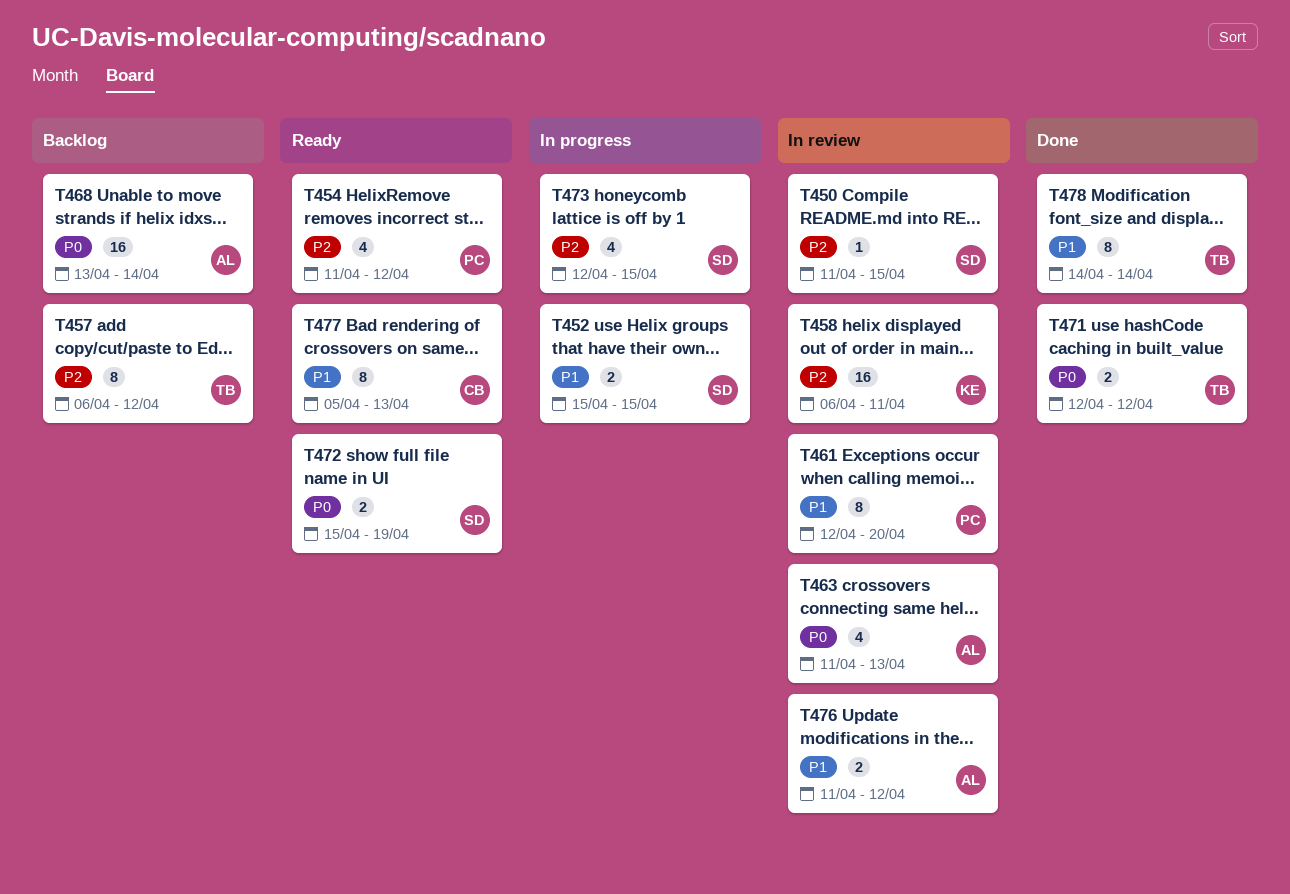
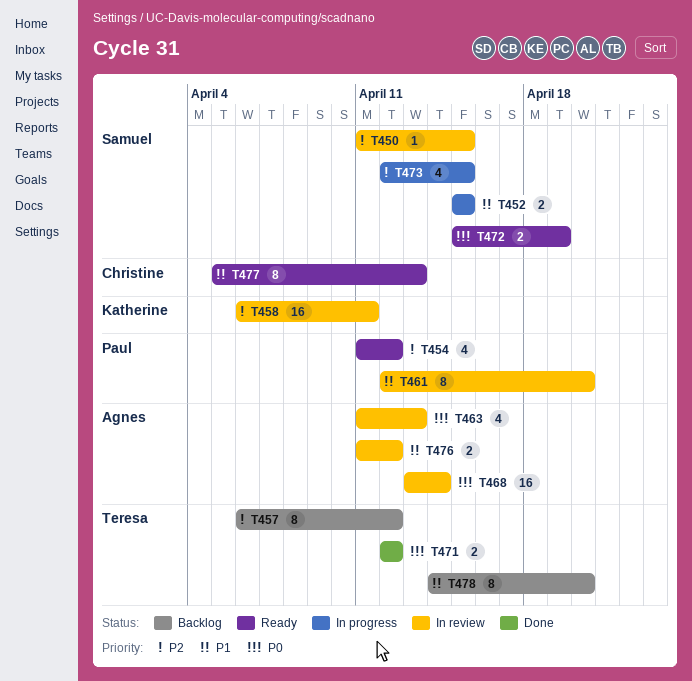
T468, status: Backlog -> In review
T478, status: Done -> Backlog
T478, due: Apr 14 -> Apr 20

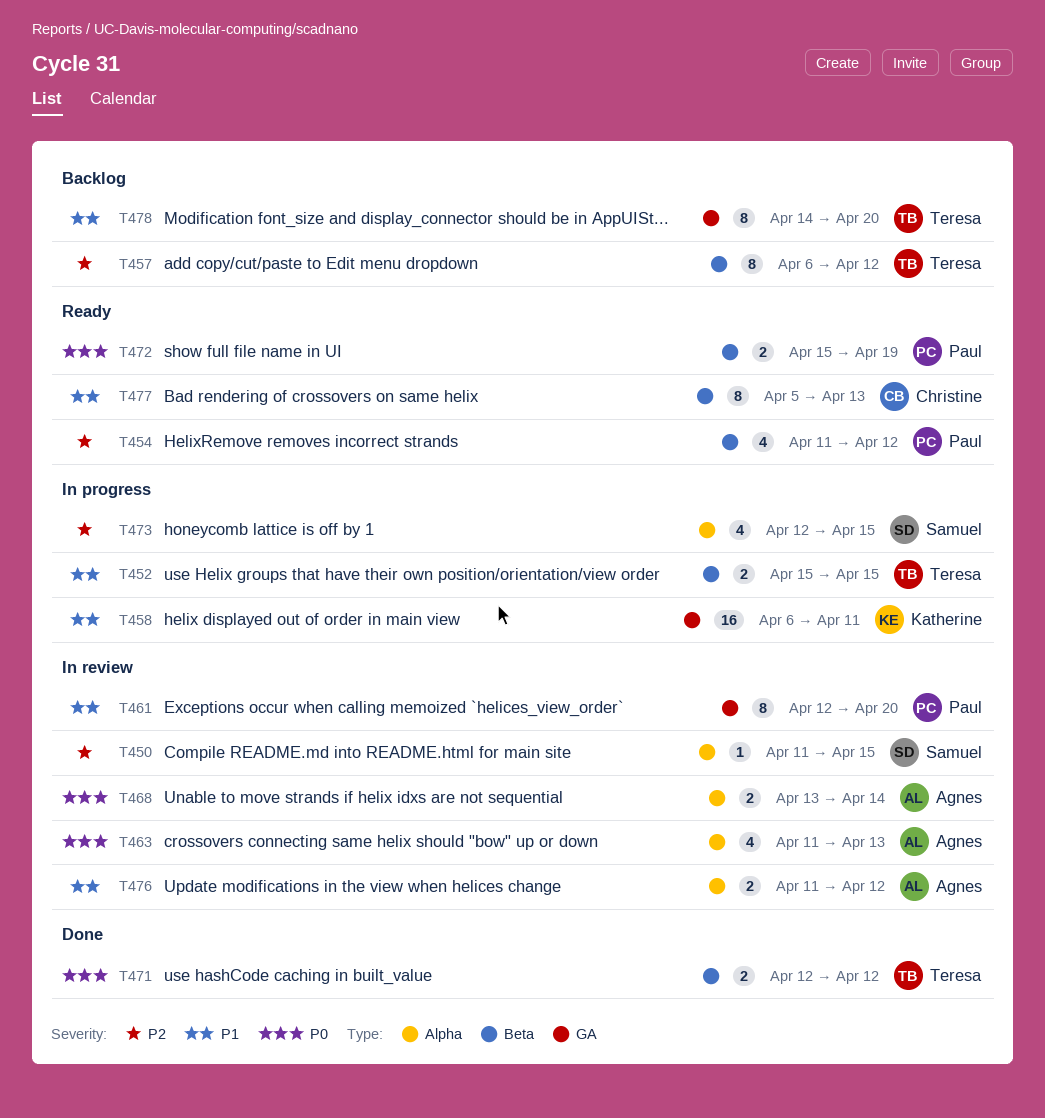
T452, owner: Samuel -> Teresa
T458, status: In review -> In progress
T458, priority: P2 -> P1
T468, estimate: 16 -> 2
T472, owner: Samuel -> Paul

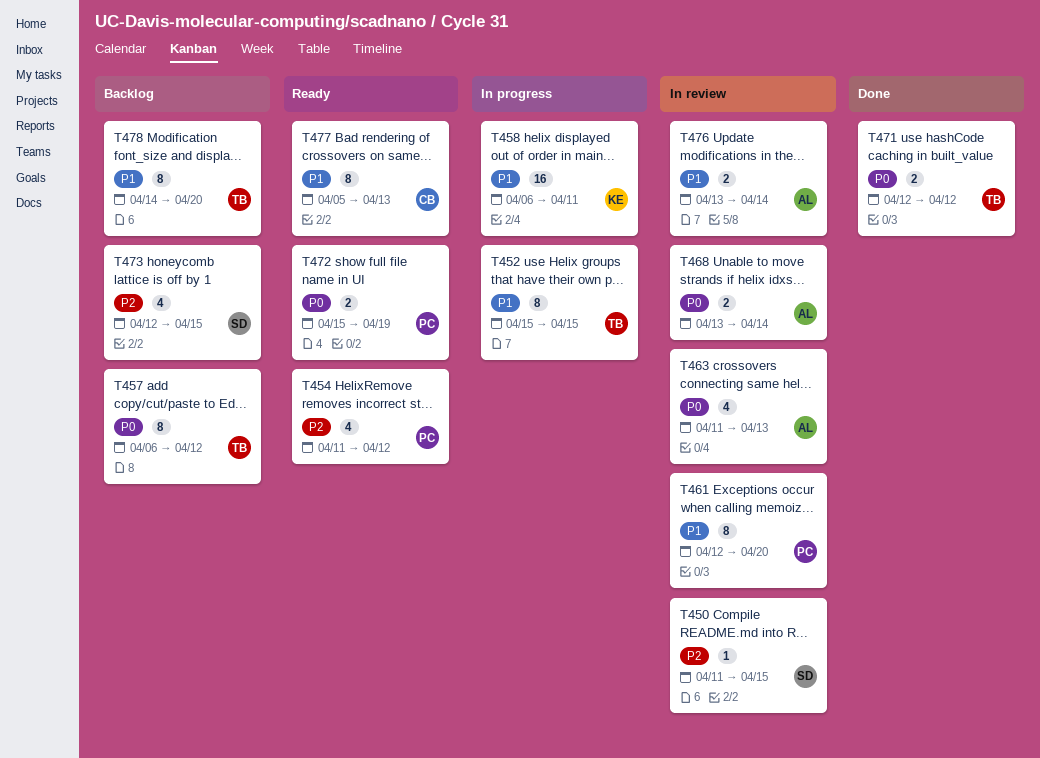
T452, estimate: 2 -> 8
T457, priority: P2 -> P0
T473, status: In progress -> Backlog
T476, start: Apr 11 -> Apr 13
T476, due: Apr 12 -> Apr 14

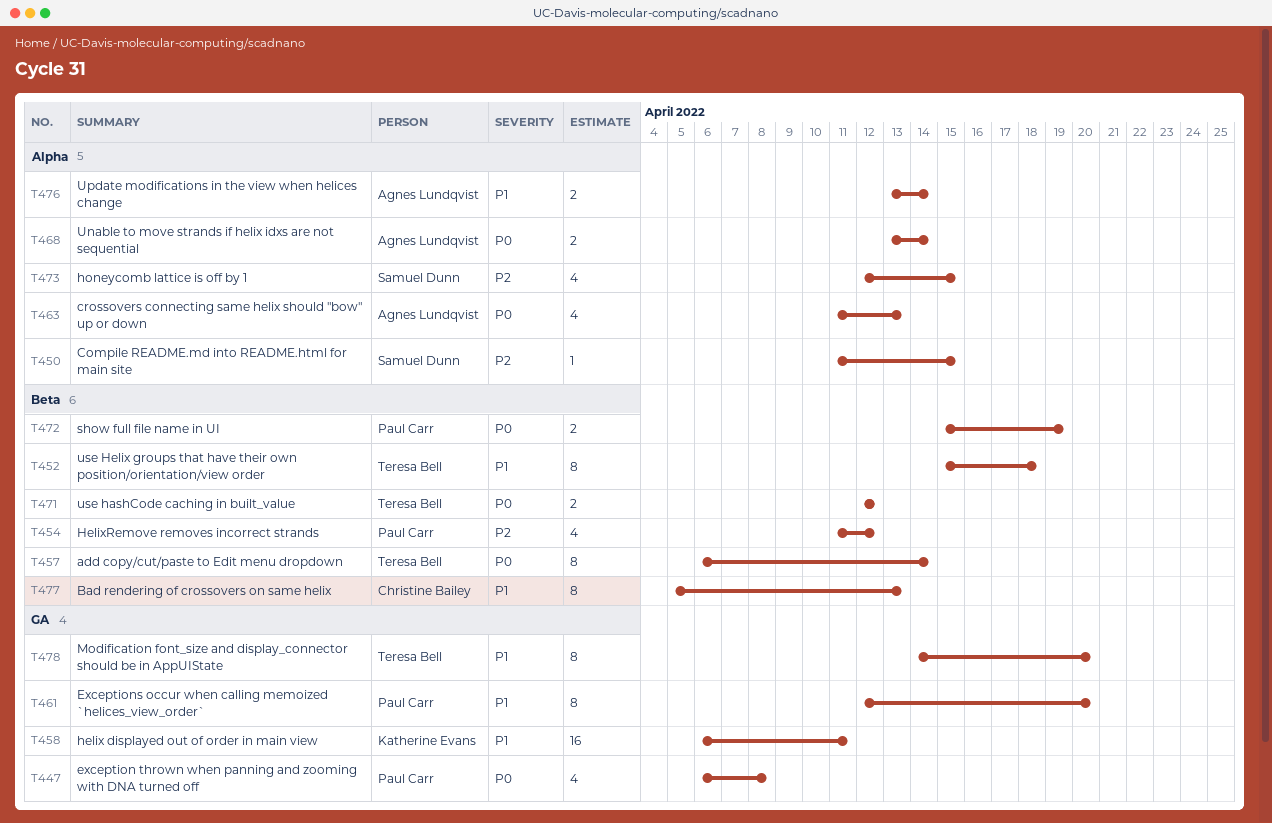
T447: none -> present
T452, due: Apr 15 -> Apr 18
T457, due: Apr 12 -> Apr 14

